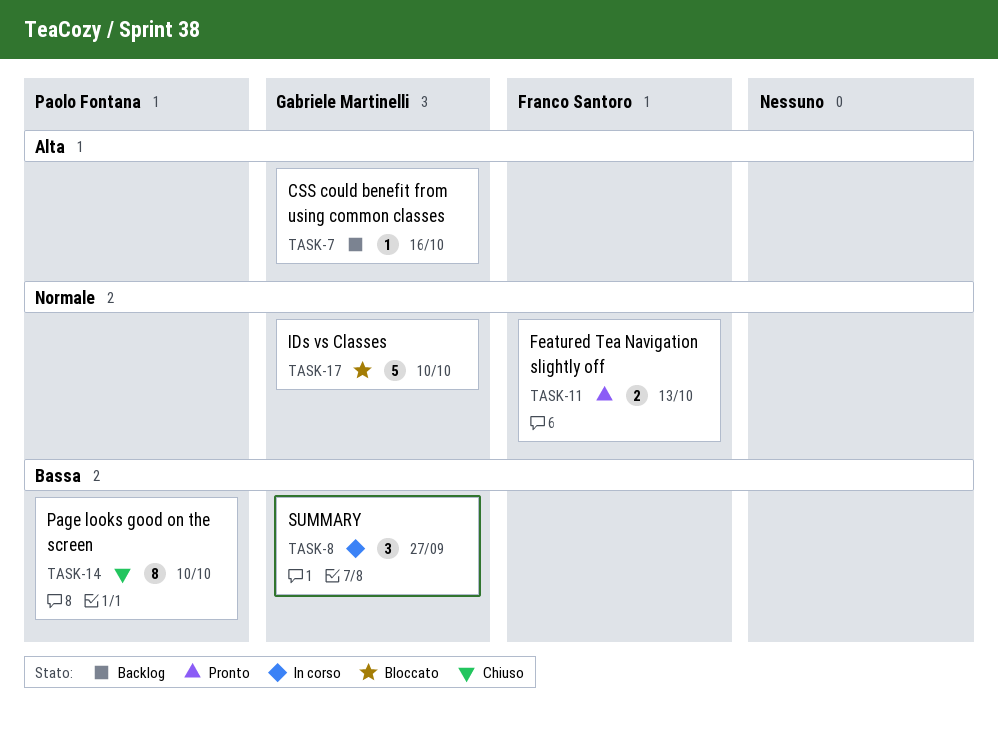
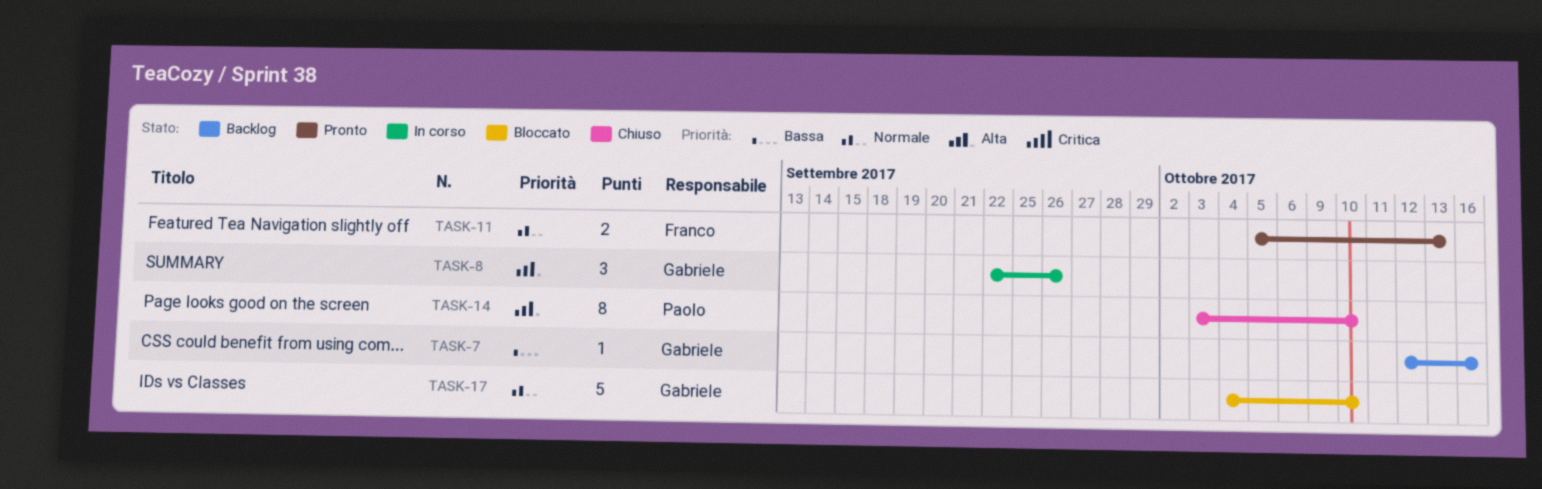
TASK-7, priority: Alta -> Bassa
TASK-8, priority: Bassa -> Alta
TASK-8, due: Sep 27 -> Sep 26
TASK-14, priority: Bassa -> Alta

